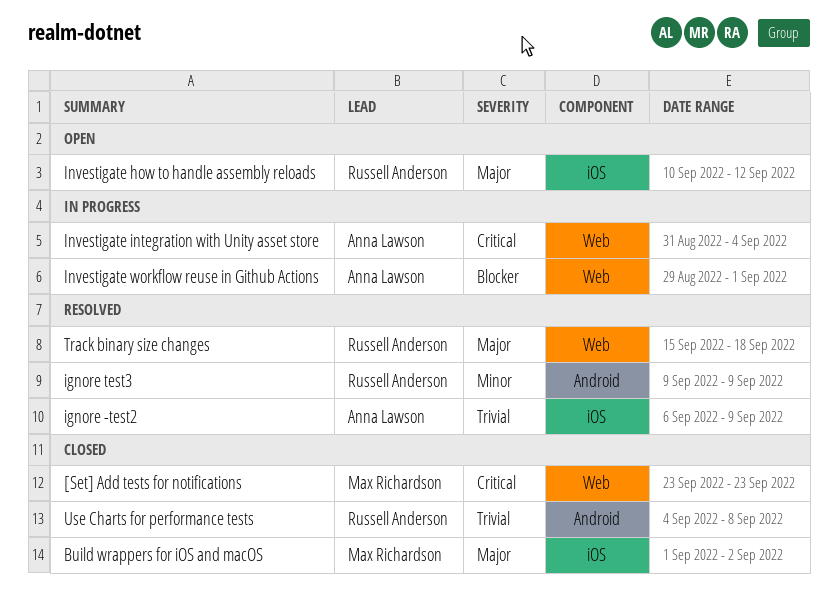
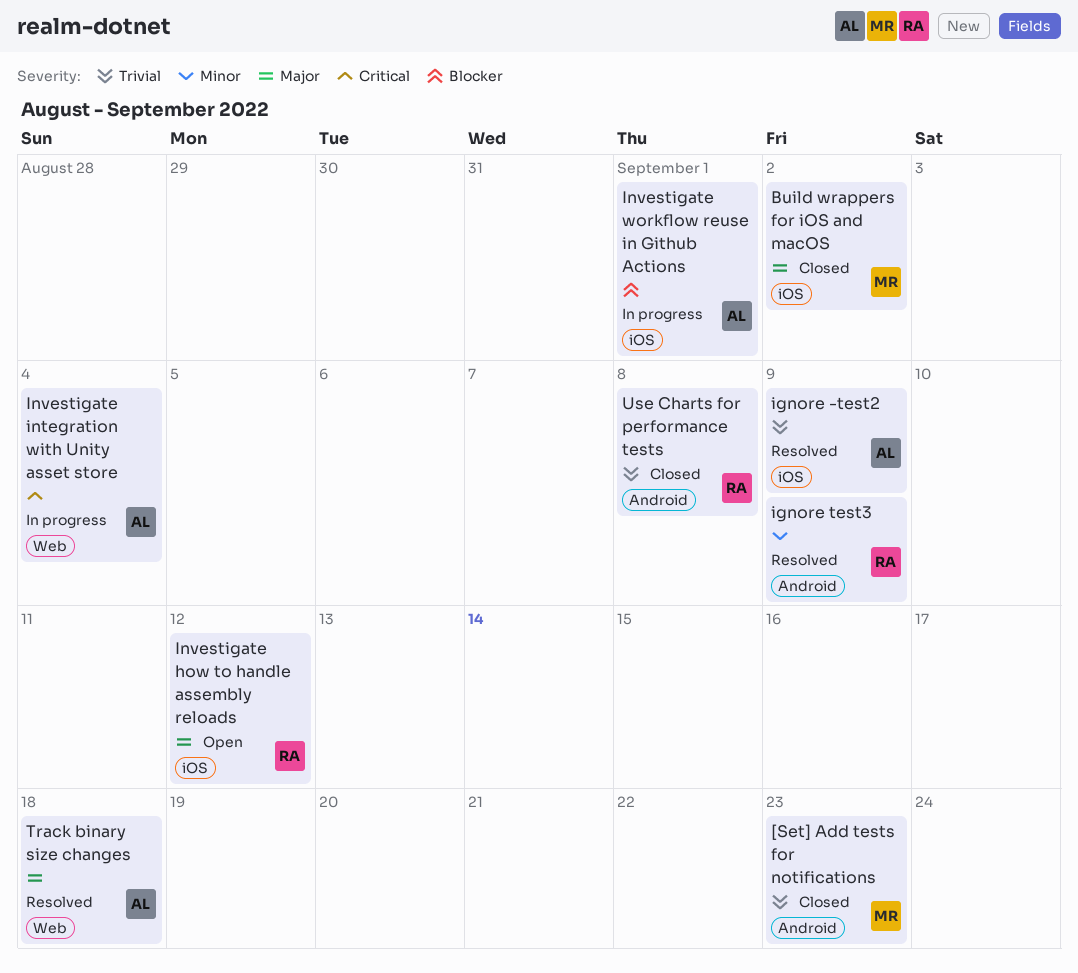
[Set] Add tests for notifications, priority: Critical -> Trivial
[Set] Add tests for notifications, label: Web -> Android
Investigate workflow reuse in Github Actions, label: Web -> iOS
Track binary size changes, owner: Russell Anderson -> Anna Lawson

